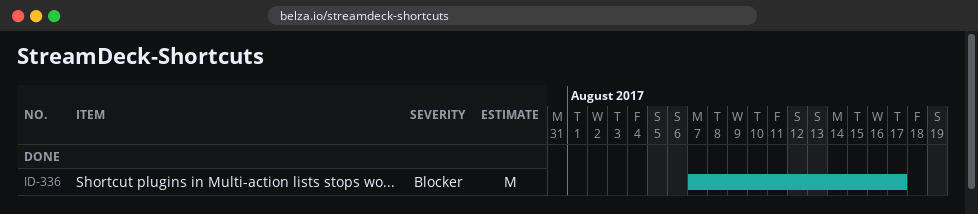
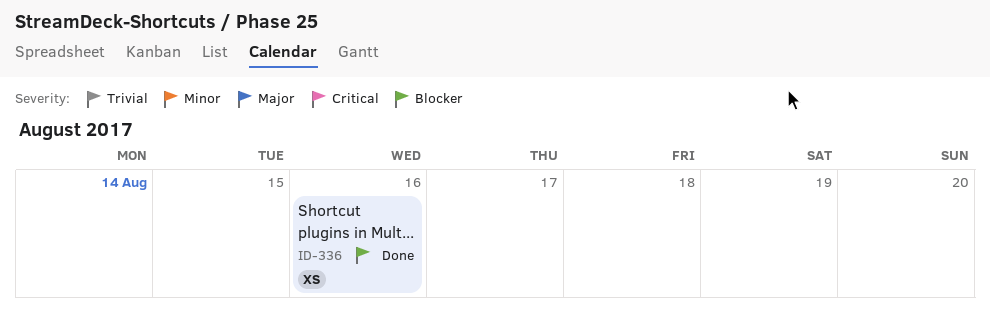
ID-336, estimate: M -> XS
ID-336, due: Aug 17 -> Aug 16

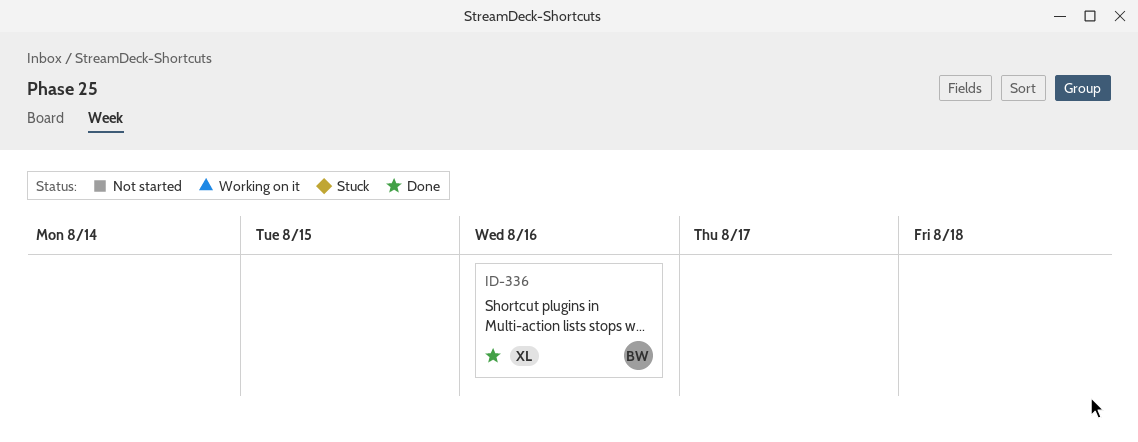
ID-336, estimate: XS -> XL

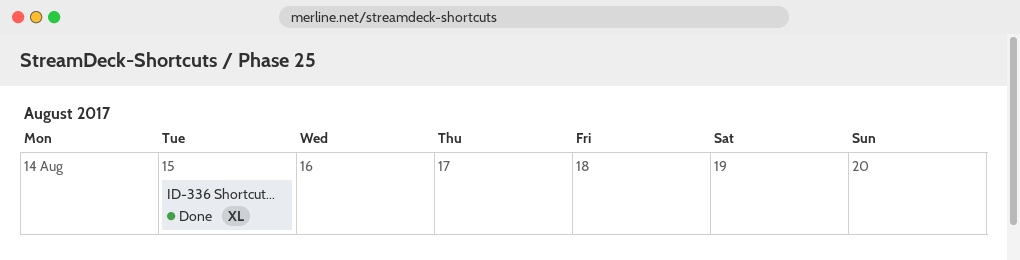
ID-336, due: Aug 16 -> Aug 15

